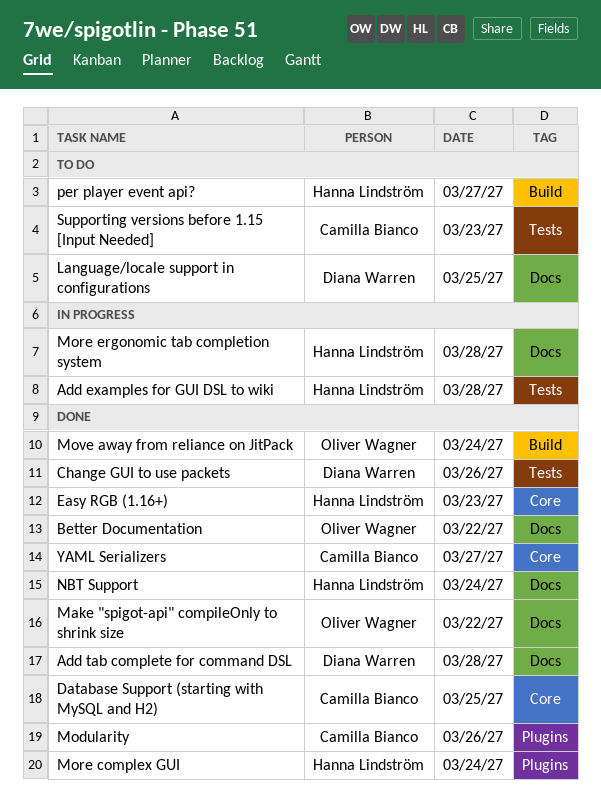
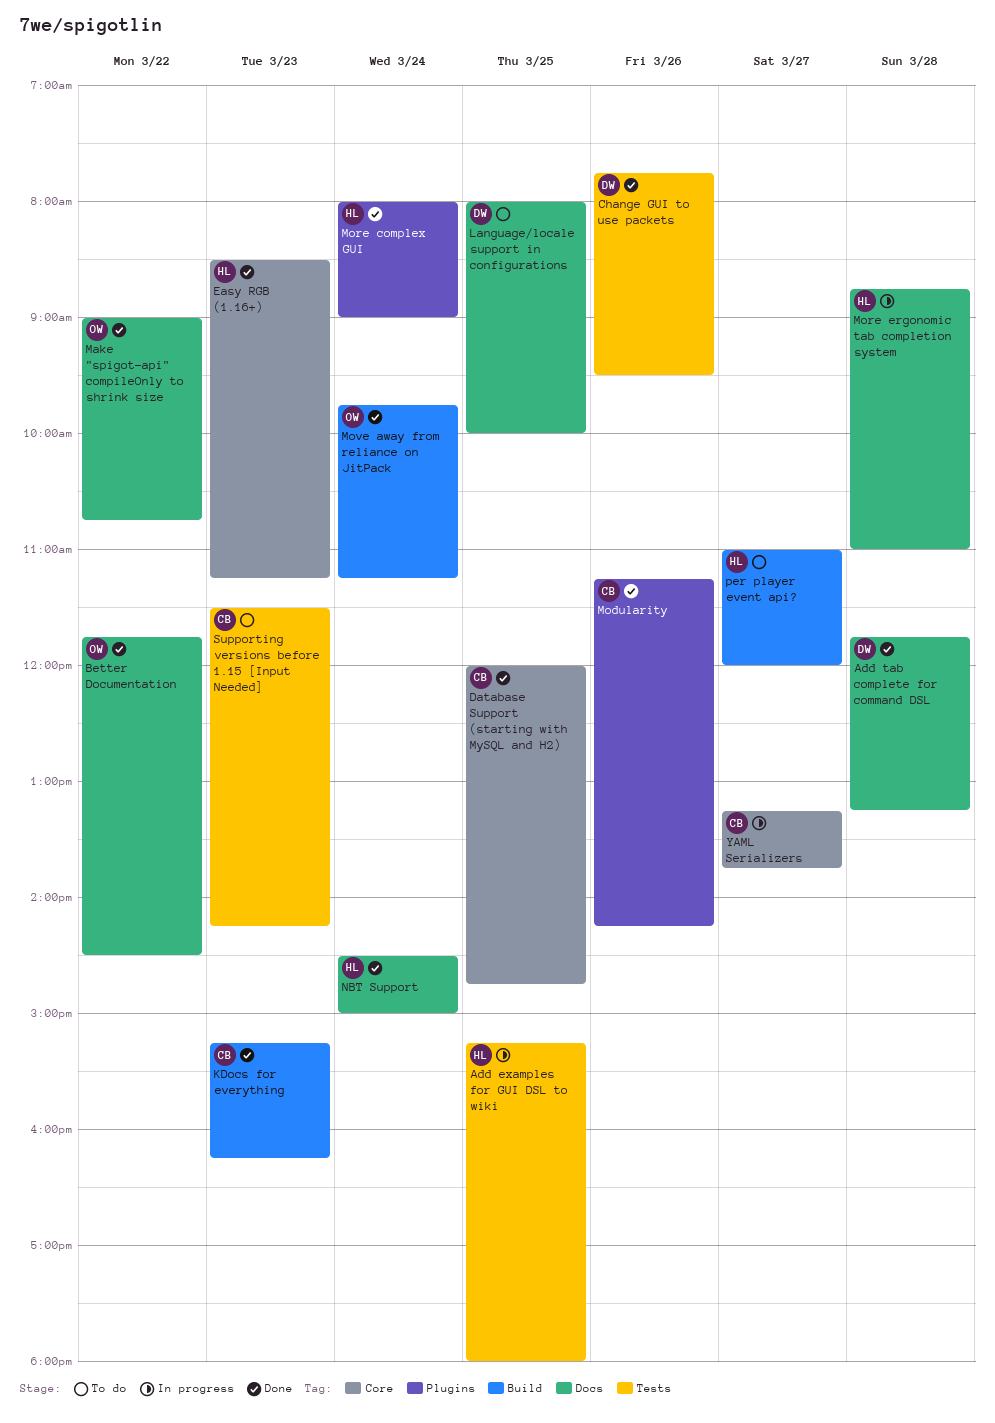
Add examples for GUI DSL to wiki, day: Mar 28 -> Mar 25
KDocs for everything: none -> present
YAML Serializers, status: Done -> In progress

